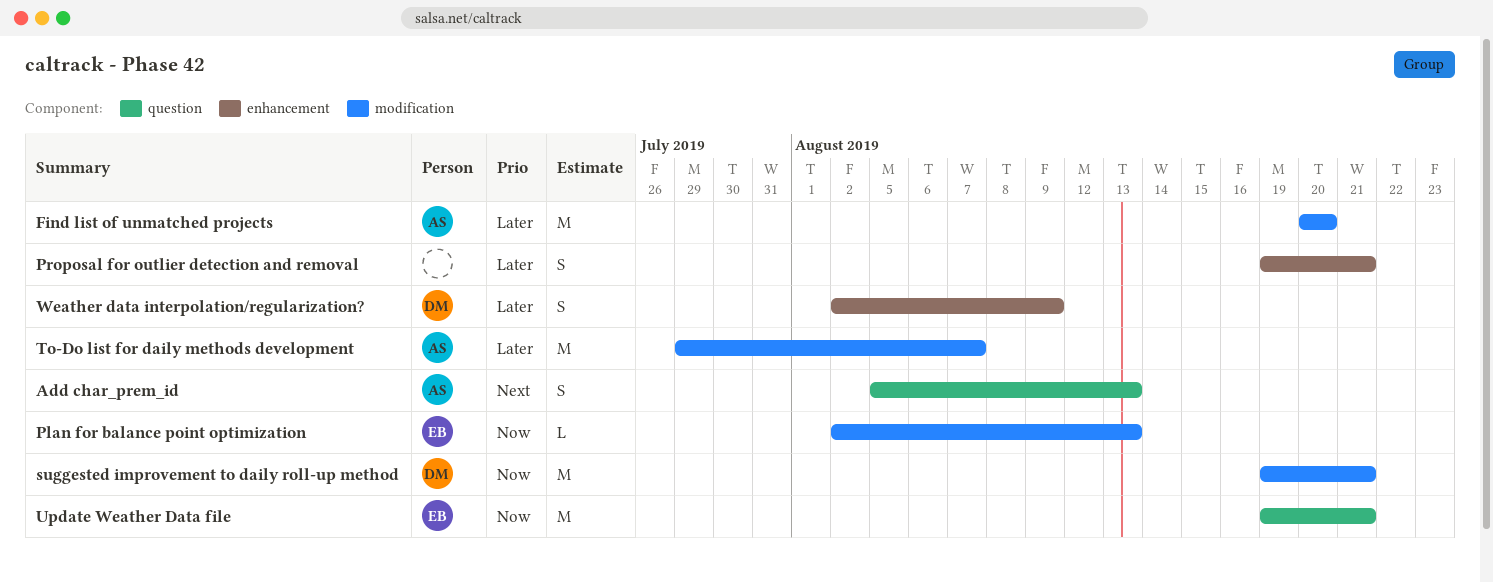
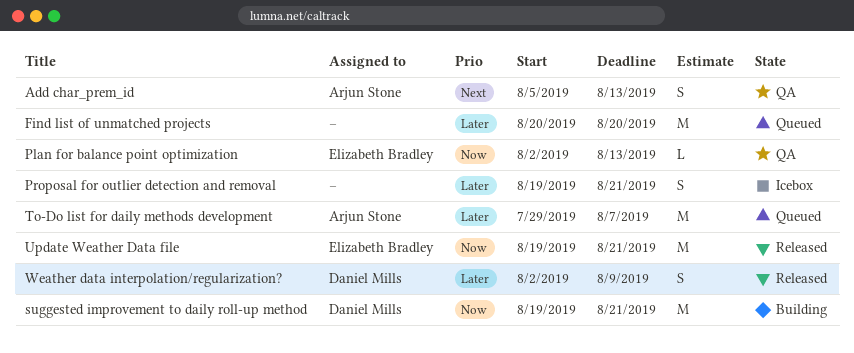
Find list of unmatched projects, owner: Arjun Stone -> none

